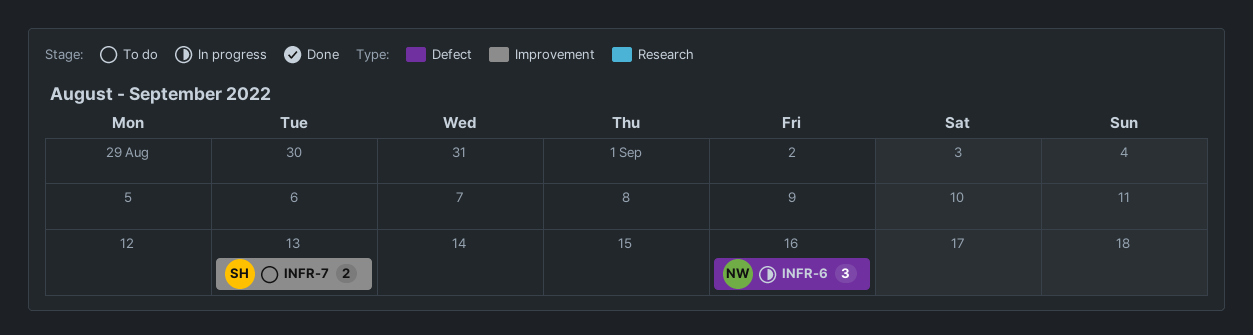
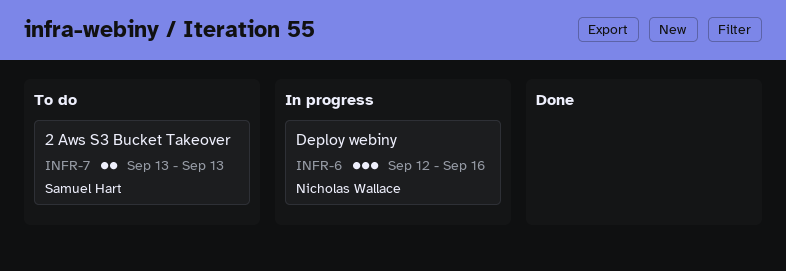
INFR-6, start: Sep 16 -> Sep 12

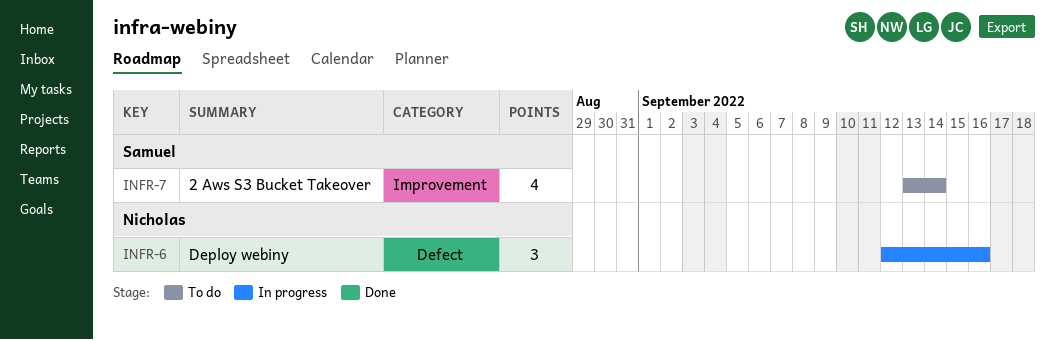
INFR-7, estimate: 2 -> 4
INFR-7, due: Sep 13 -> Sep 14

